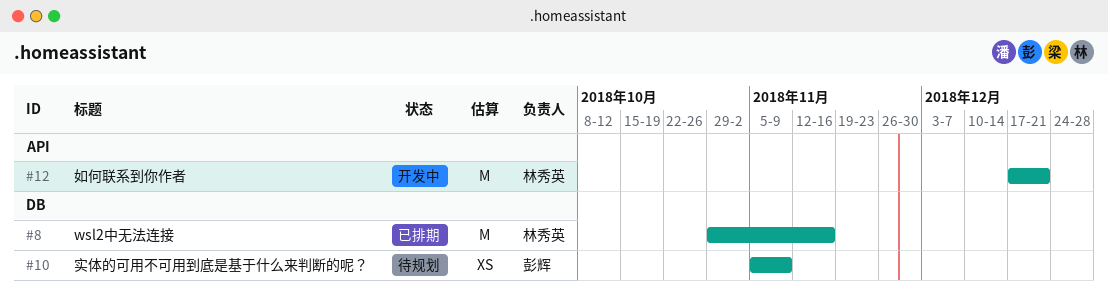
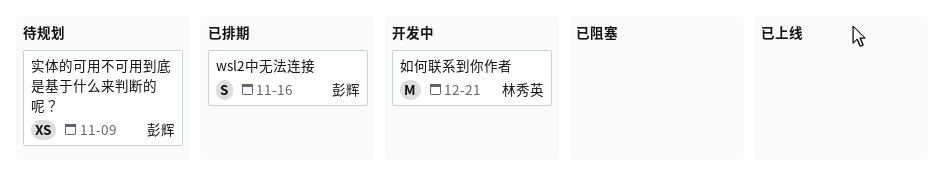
wsl2中无法连接, owner: 林秀英 -> 彭辉
wsl2中无法连接, estimate: M -> S

